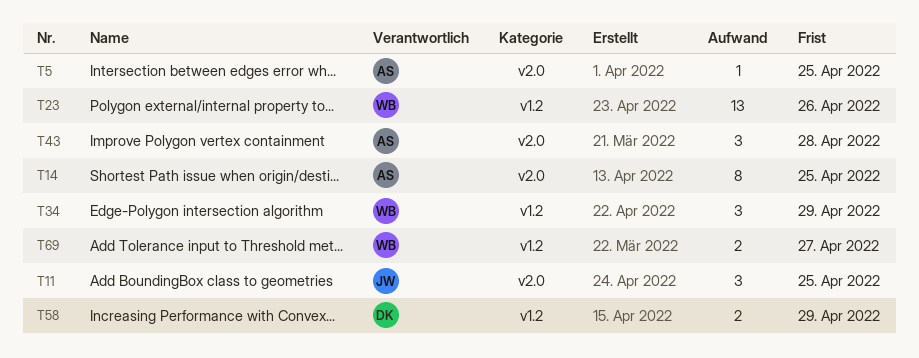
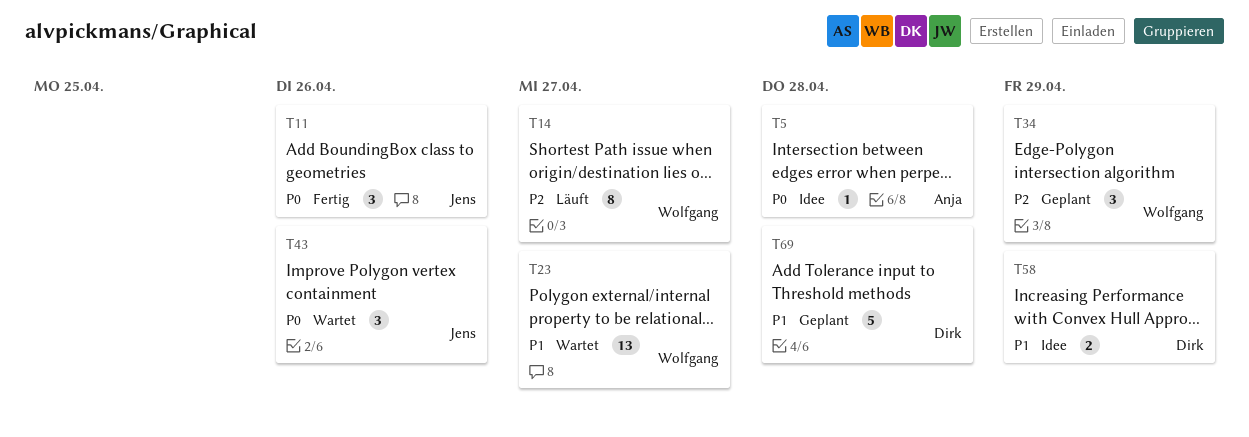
T5, due: Apr 25 -> Apr 28
T11, due: Apr 25 -> Apr 26
T14, owner: Anja -> Wolfgang
T14, due: Apr 25 -> Apr 27
T23, due: Apr 26 -> Apr 27
T43, owner: Anja -> Jens
T43, due: Apr 28 -> Apr 26
T69, owner: Wolfgang -> Dirk
T69, estimate: 2 -> 5
T69, due: Apr 27 -> Apr 28

